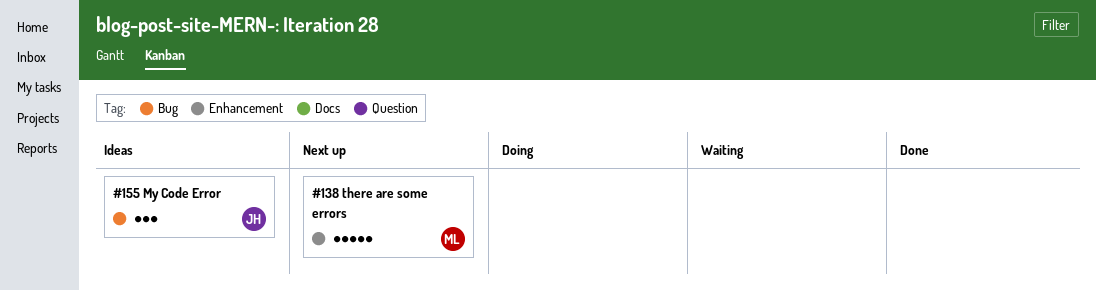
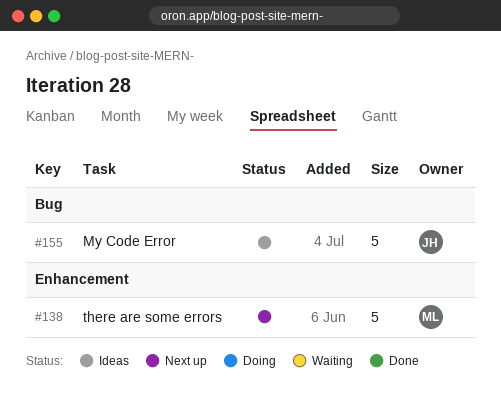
#155, estimate: 3 -> 5

